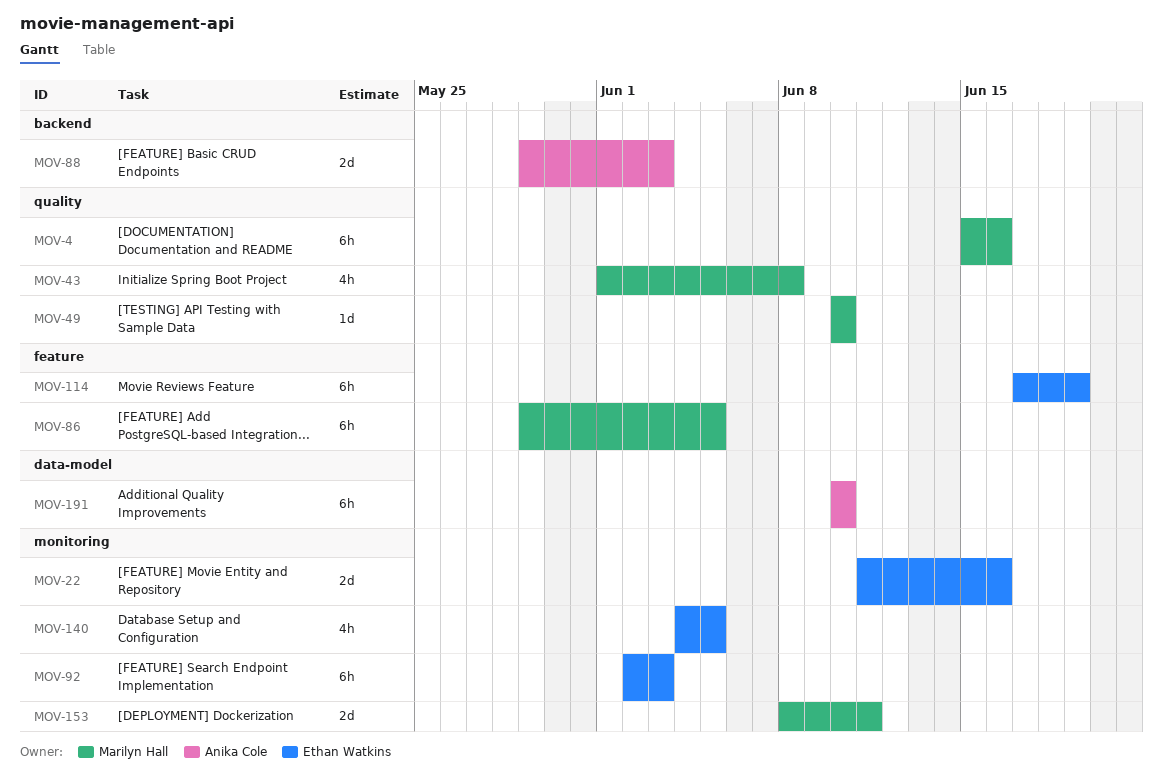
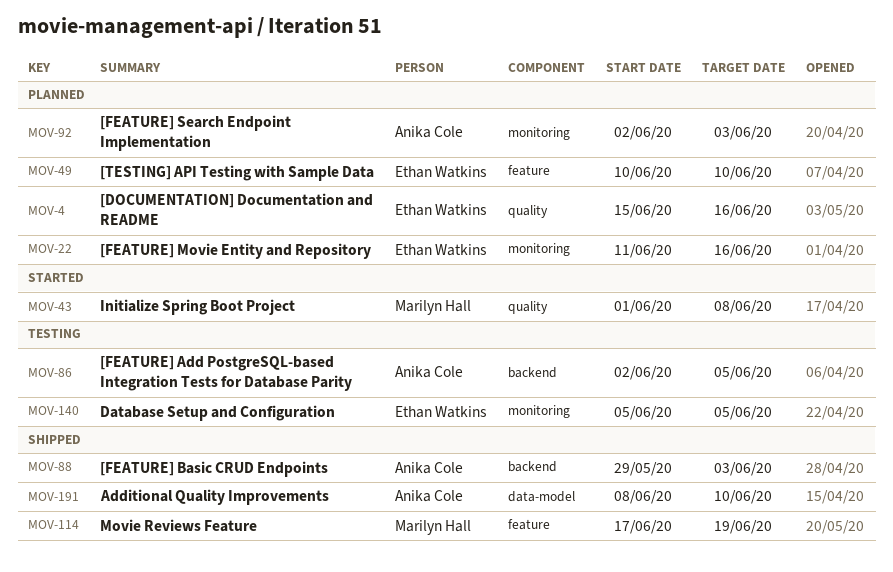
MOV-4, owner: Marilyn Hall -> Ethan Watkins
MOV-49, owner: Marilyn Hall -> Ethan Watkins
MOV-49, label: quality -> feature
MOV-86, owner: Marilyn Hall -> Anika Cole
MOV-86, label: feature -> backend
MOV-86, start: May 29 -> Jun 2
MOV-92, owner: Ethan Watkins -> Anika Cole
MOV-114, owner: Ethan Watkins -> Marilyn Hall
MOV-140, start: Jun 4 -> Jun 5
MOV-153: present -> none
MOV-191, start: Jun 10 -> Jun 8

